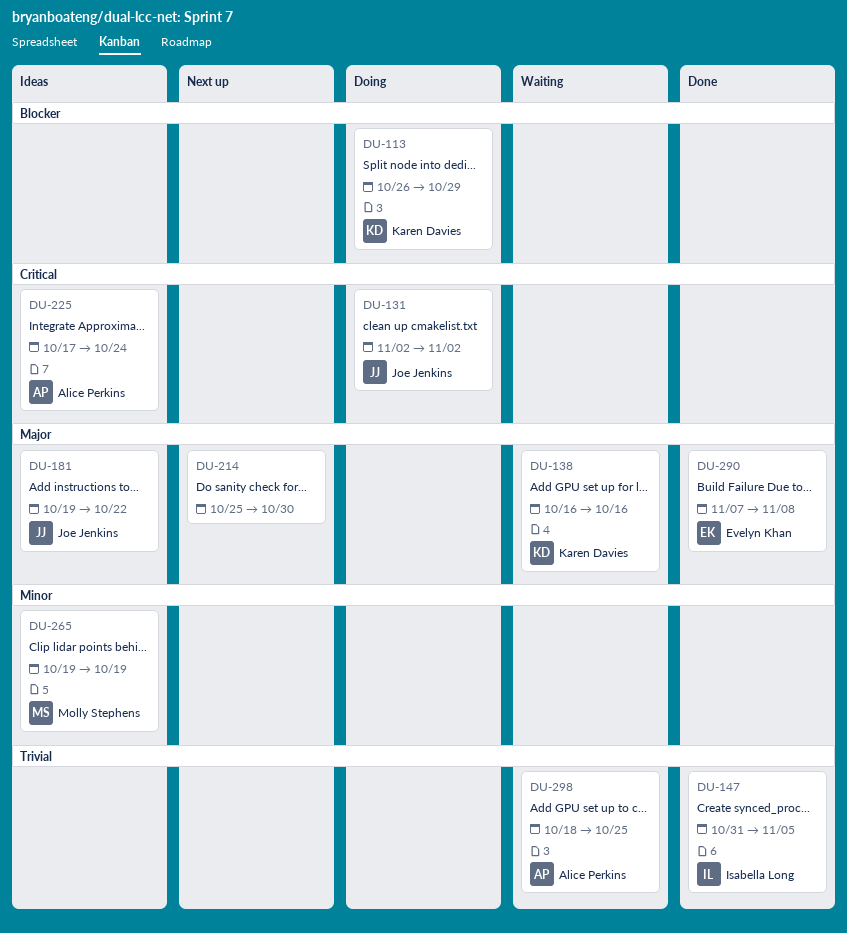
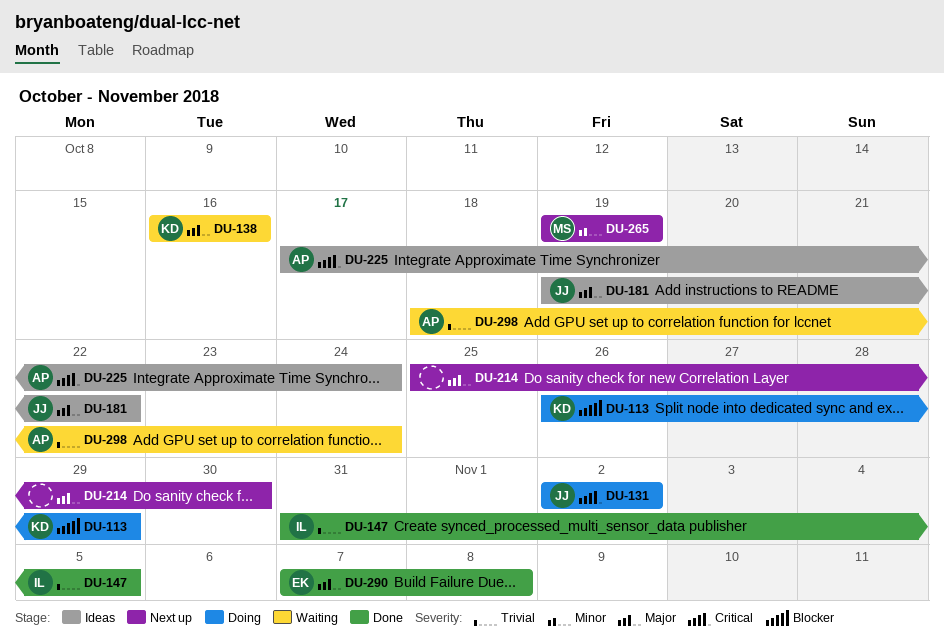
DU-265, status: Ideas -> Next up
DU-298, due: Oct 25 -> Oct 24

